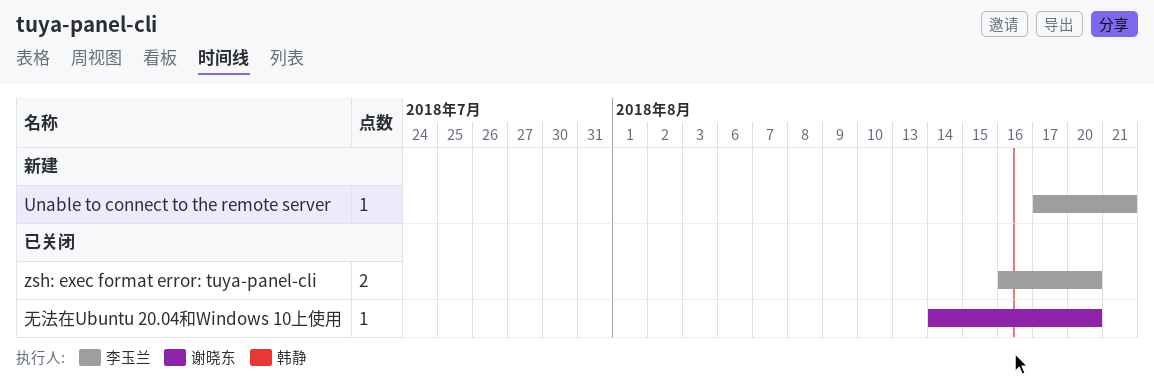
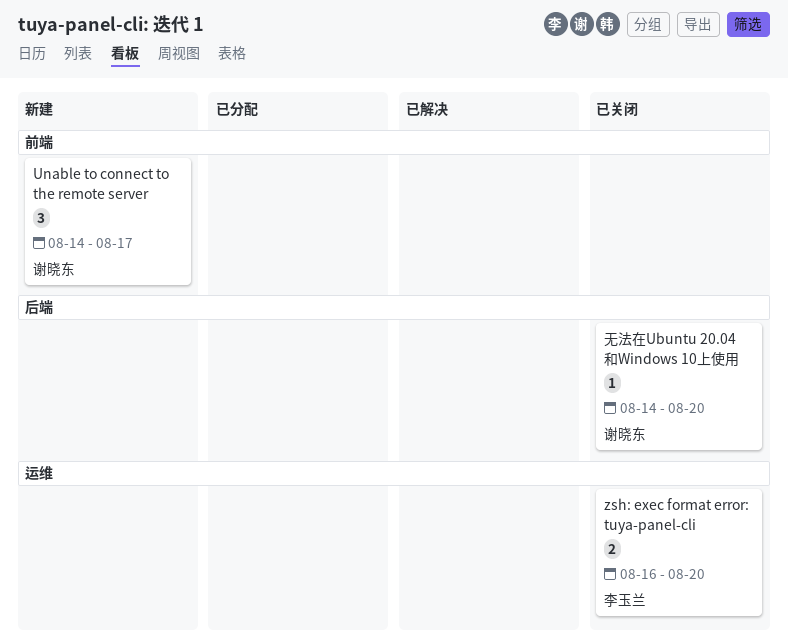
Unable to connect to the remote server, owner: 李玉兰 -> 谢晓东
Unable to connect to the remote server, estimate: 1 -> 3
Unable to connect to the remote server, start: Aug 17 -> Aug 14
Unable to connect to the remote server, due: Aug 21 -> Aug 17

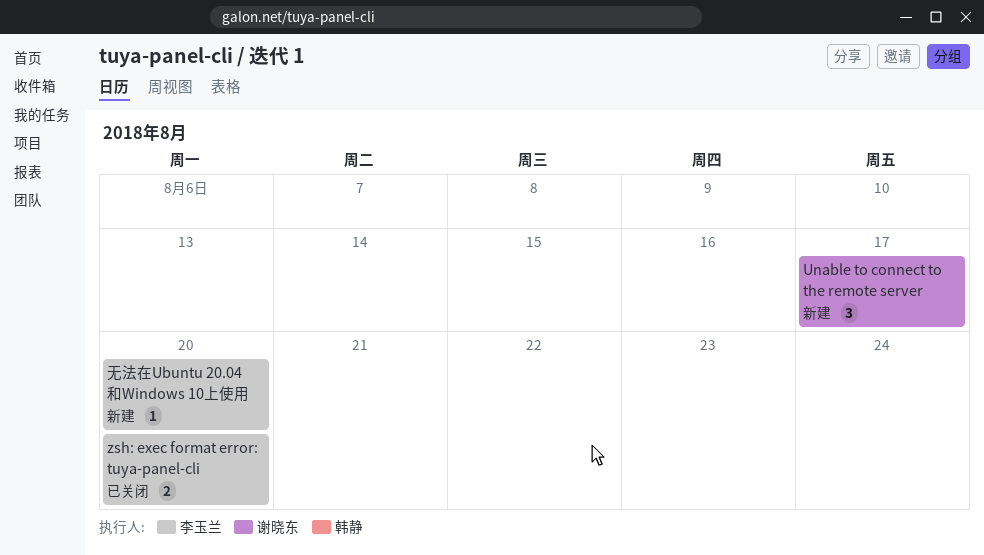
无法在Ubuntu 20.04和Windows 10上使用, status: 已关闭 -> 新建
无法在Ubuntu 20.04和Windows 10上使用, owner: 谢晓东 -> 李玉兰

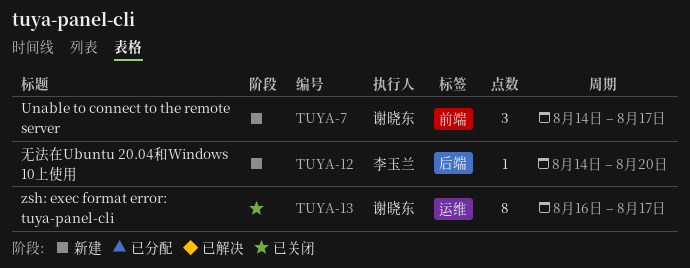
zsh: exec format error: tuya-panel-cli, owner: 李玉兰 -> 谢晓东
zsh: exec format error: tuya-panel-cli, estimate: 2 -> 8
zsh: exec format error: tuya-panel-cli, due: Aug 20 -> Aug 17

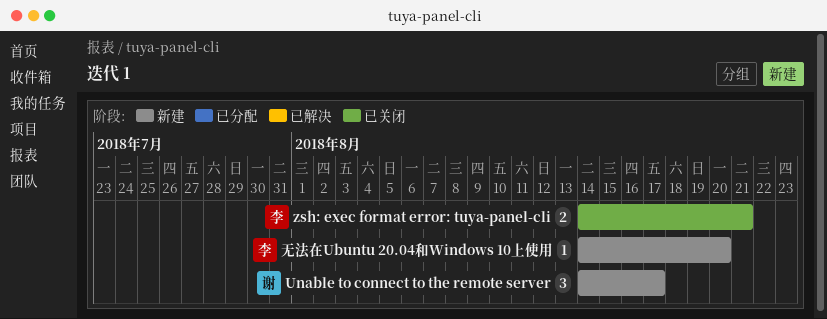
zsh: exec format error: tuya-panel-cli, owner: 谢晓东 -> 李玉兰
zsh: exec format error: tuya-panel-cli, estimate: 8 -> 2
zsh: exec format error: tuya-panel-cli, start: Aug 16 -> Aug 14
zsh: exec format error: tuya-panel-cli, due: Aug 17 -> Aug 21

